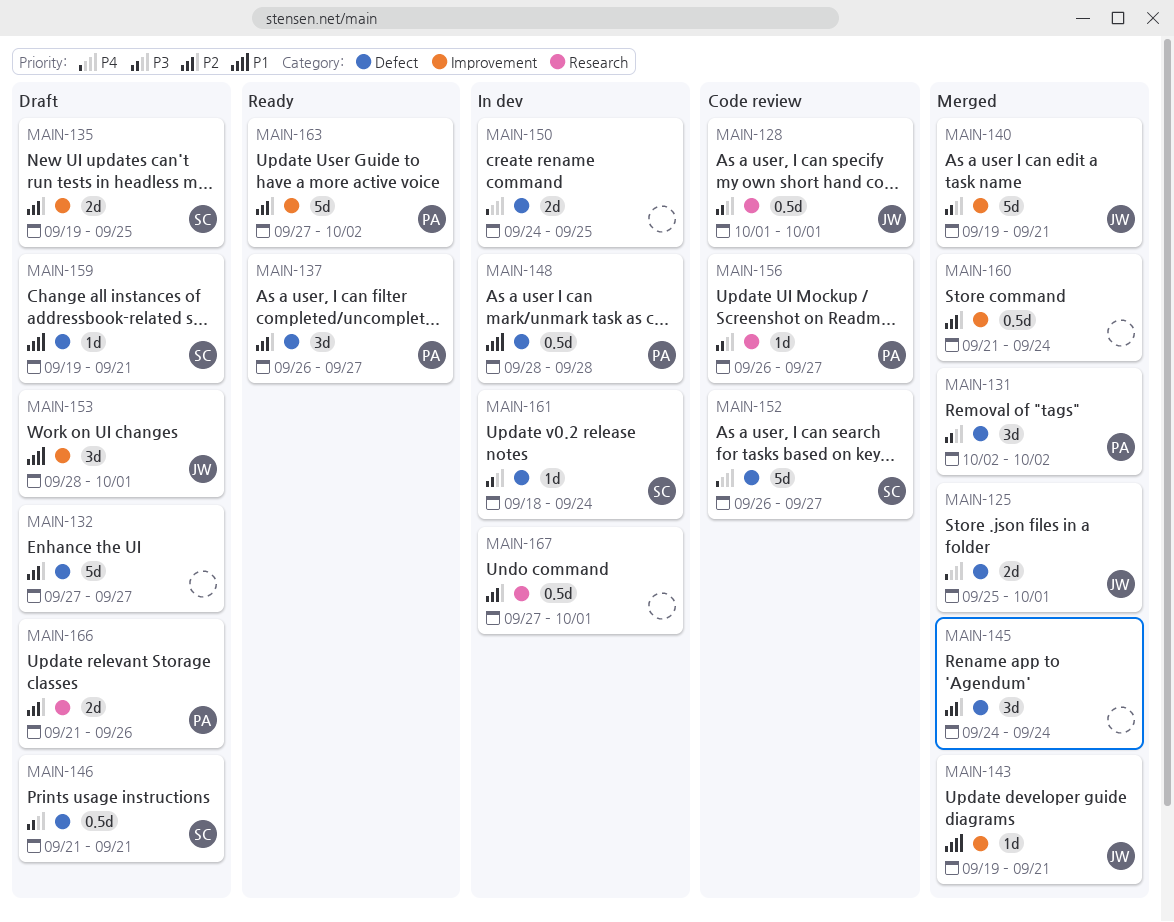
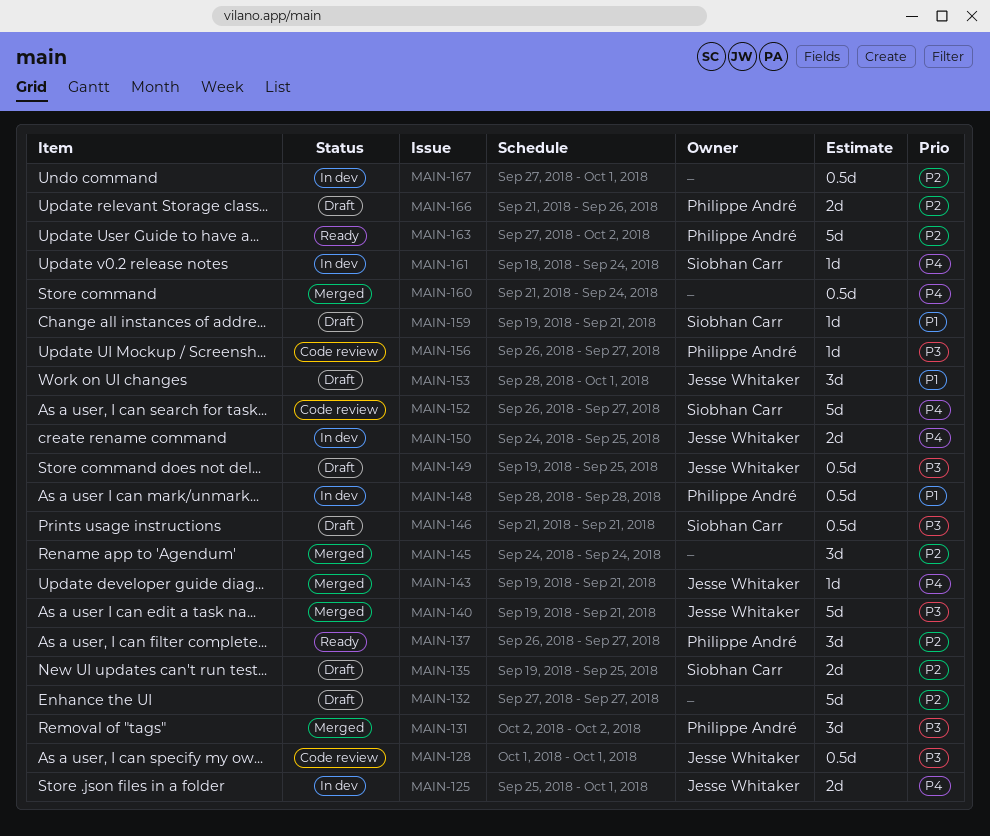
MAIN-125, status: Merged -> In dev
MAIN-143, priority: P1 -> P4
MAIN-149: none -> present
MAIN-150, owner: none -> Jesse Whitaker
MAIN-160, priority: P2 -> P4
MAIN-161, priority: P3 -> P4

